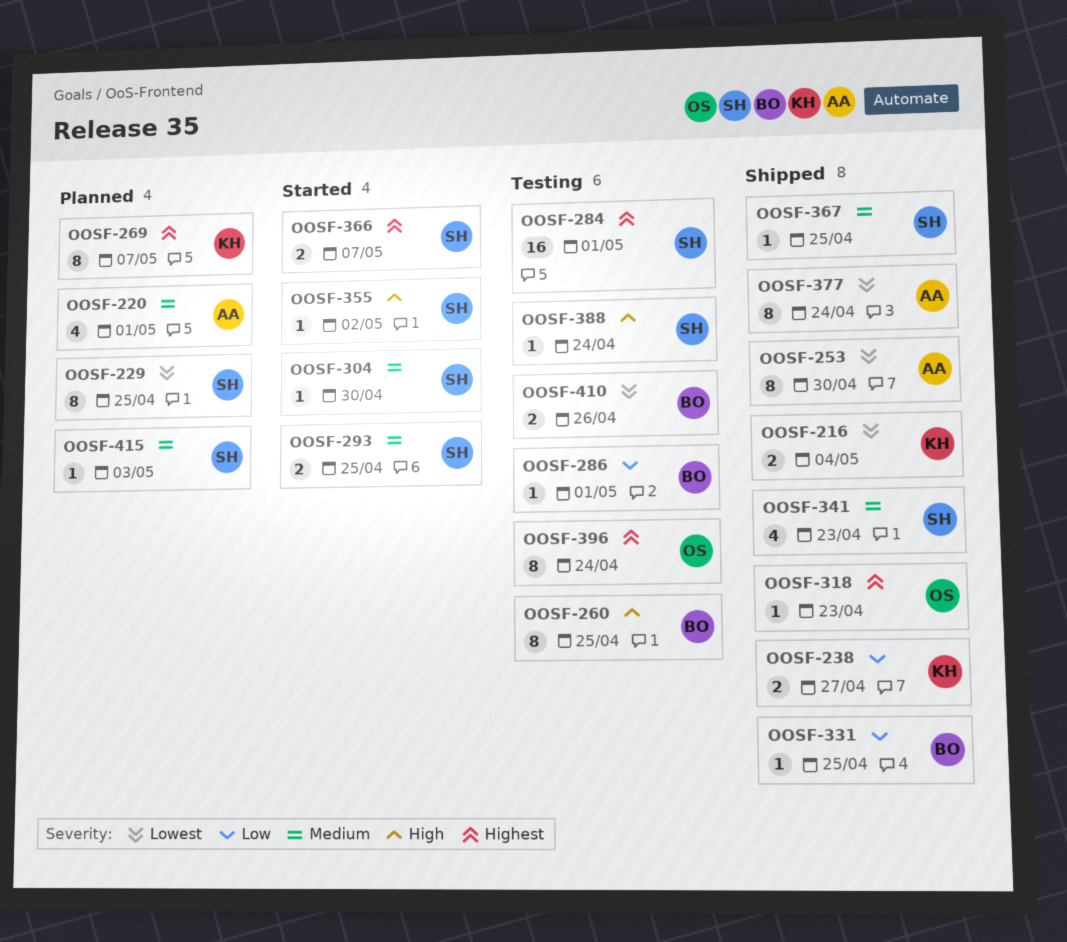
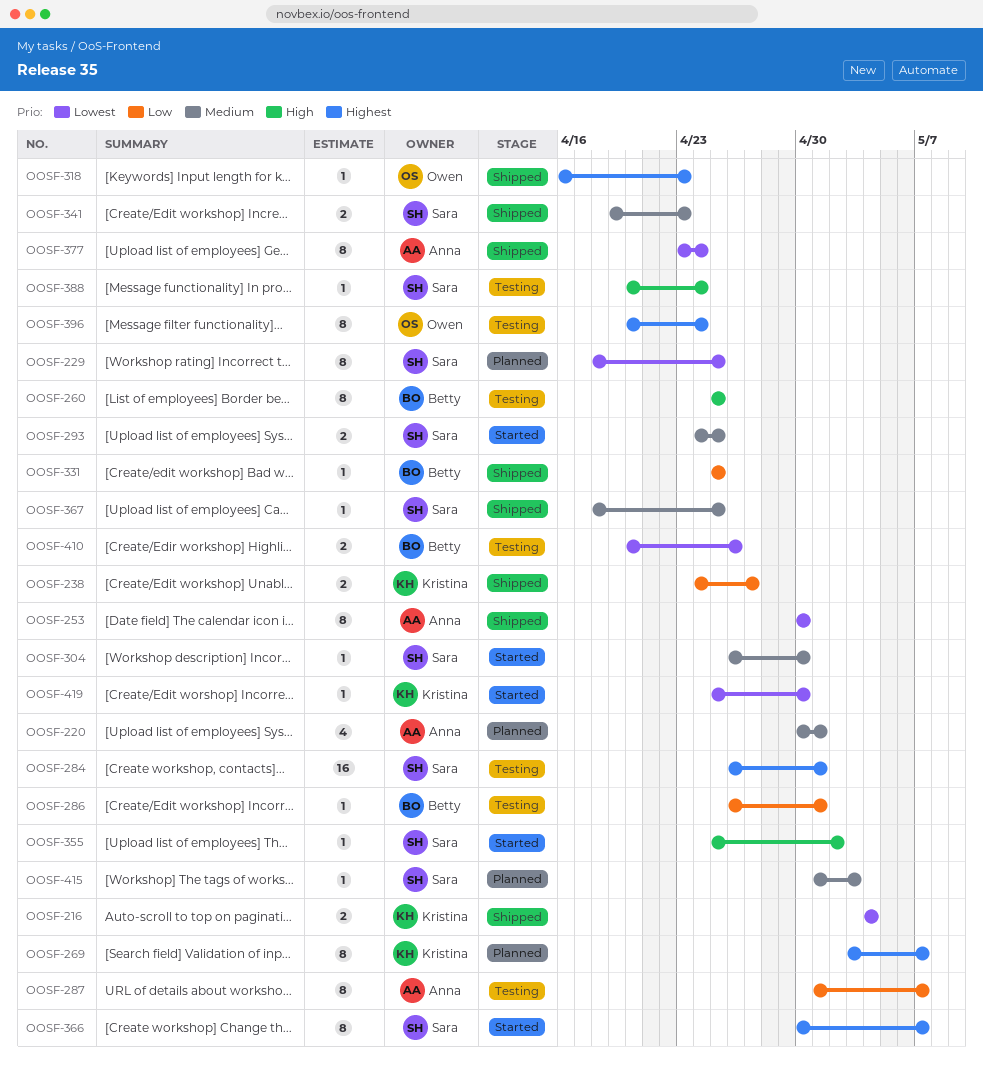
OOSF-287: none -> present
OOSF-341, estimate: 4 -> 2
OOSF-366, estimate: 2 -> 8
OOSF-419: none -> present

